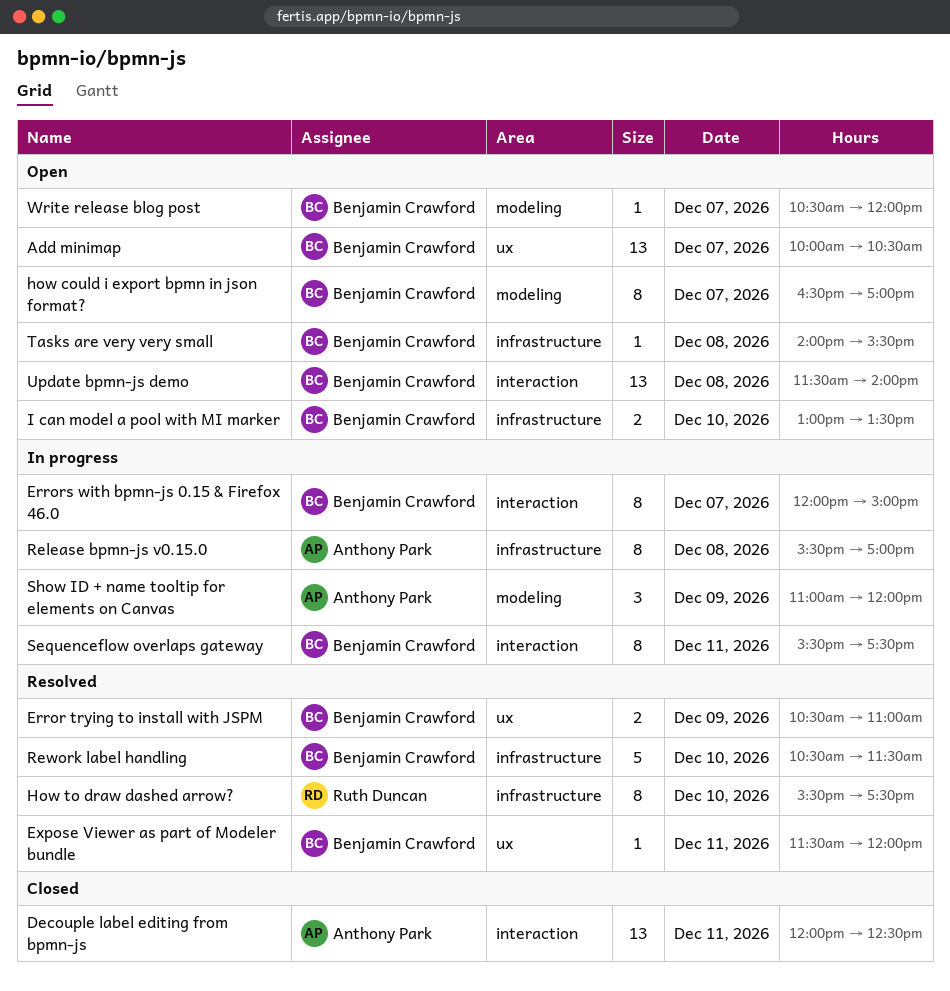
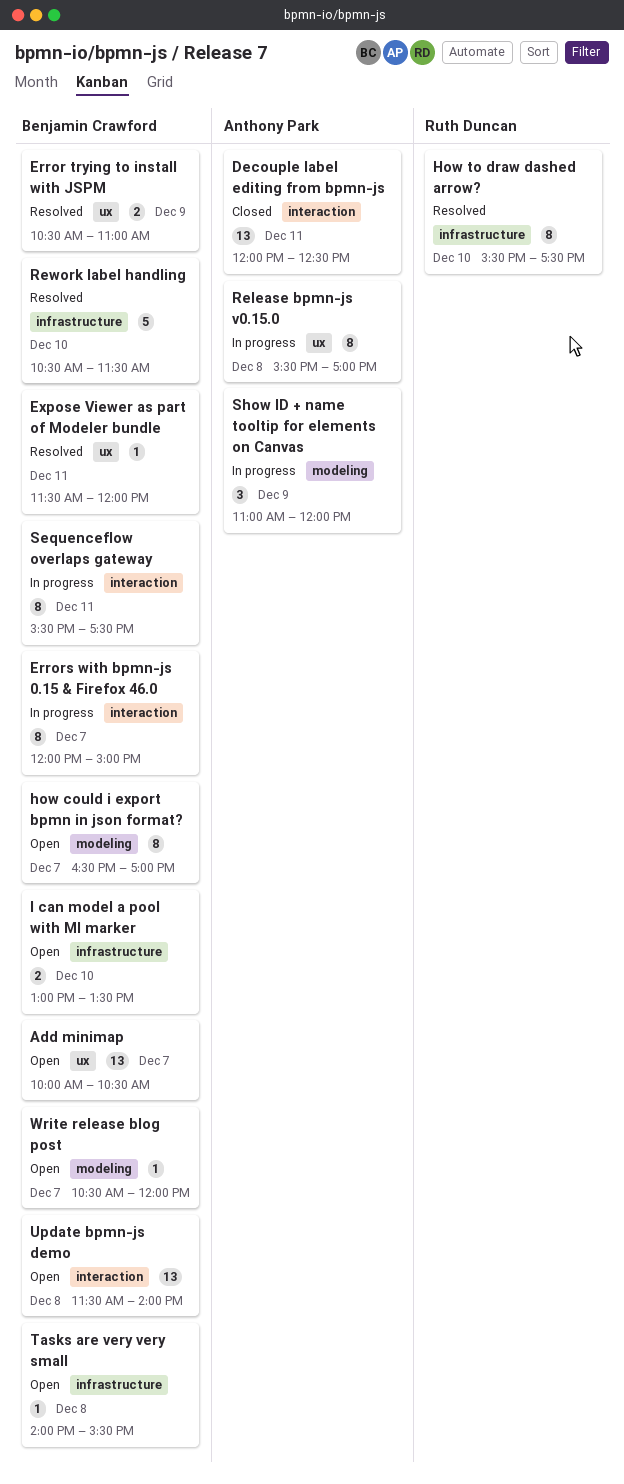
Release bpmn-js v0.15.0, label: infrastructure -> ux

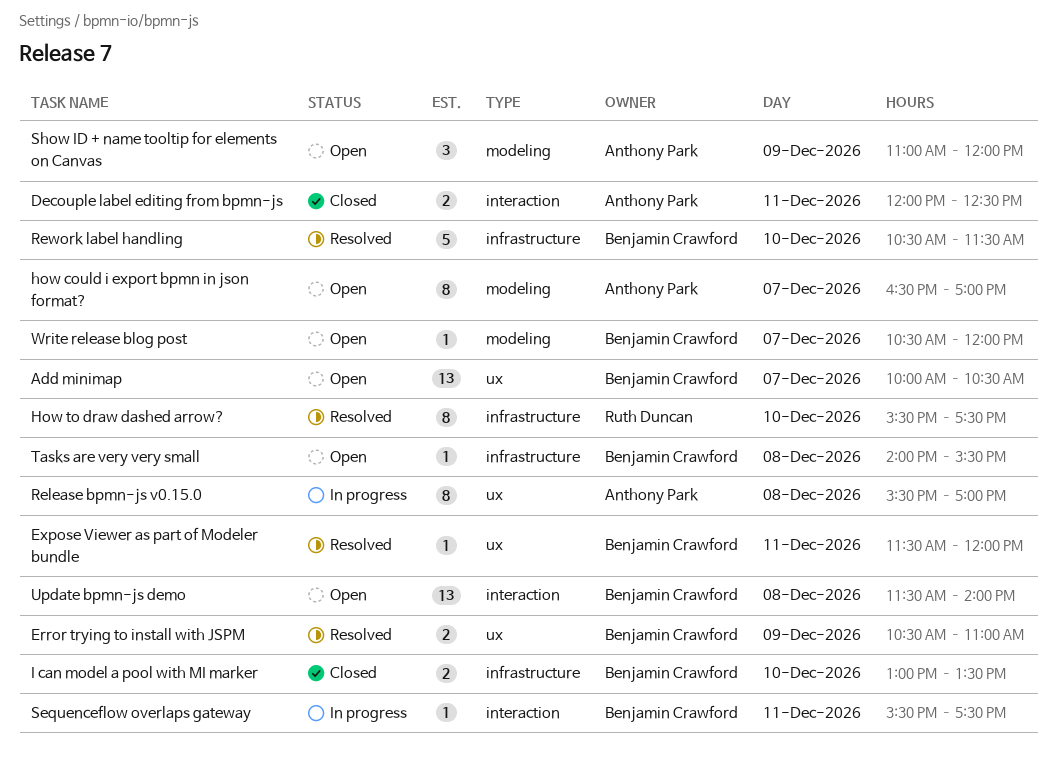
Decouple label editing from bpmn-js, estimate: 13 -> 2
Errors with bpmn-js 0.15 & Firefox 46.0: present -> none
how could i export bpmn in json format?, owner: Benjamin Crawford -> Anthony Park
I can model a pool with MI marker, status: Open -> Closed
Sequenceflow overlaps gateway, estimate: 8 -> 1
Show ID + name tooltip for elements on Canvas, status: In progress -> Open

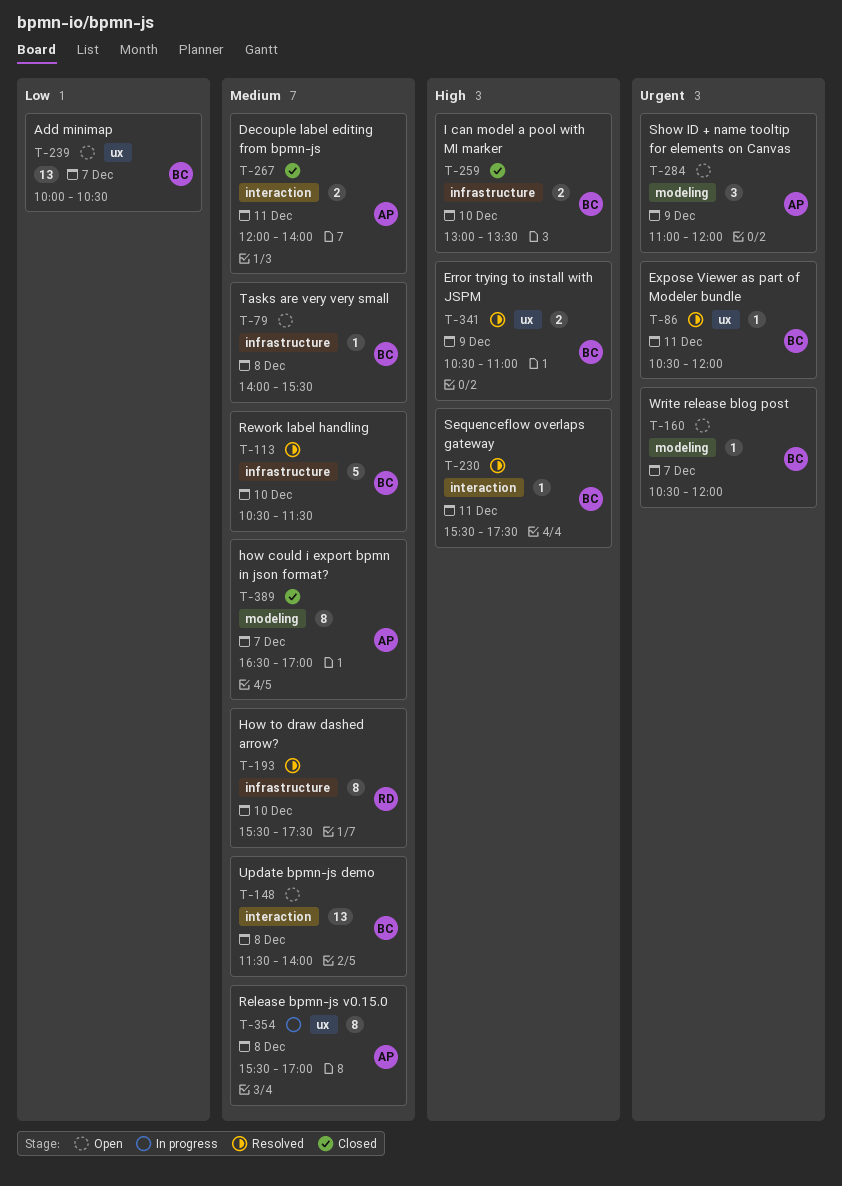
Decouple label editing from bpmn-js, ends: 12:30 -> 14:00
Expose Viewer as part of Modeler bundle, begins: 11:30 -> 10:30
how could i export bpmn in json format?, status: Open -> Closed
Sequenceflow overlaps gateway, status: In progress -> Resolved

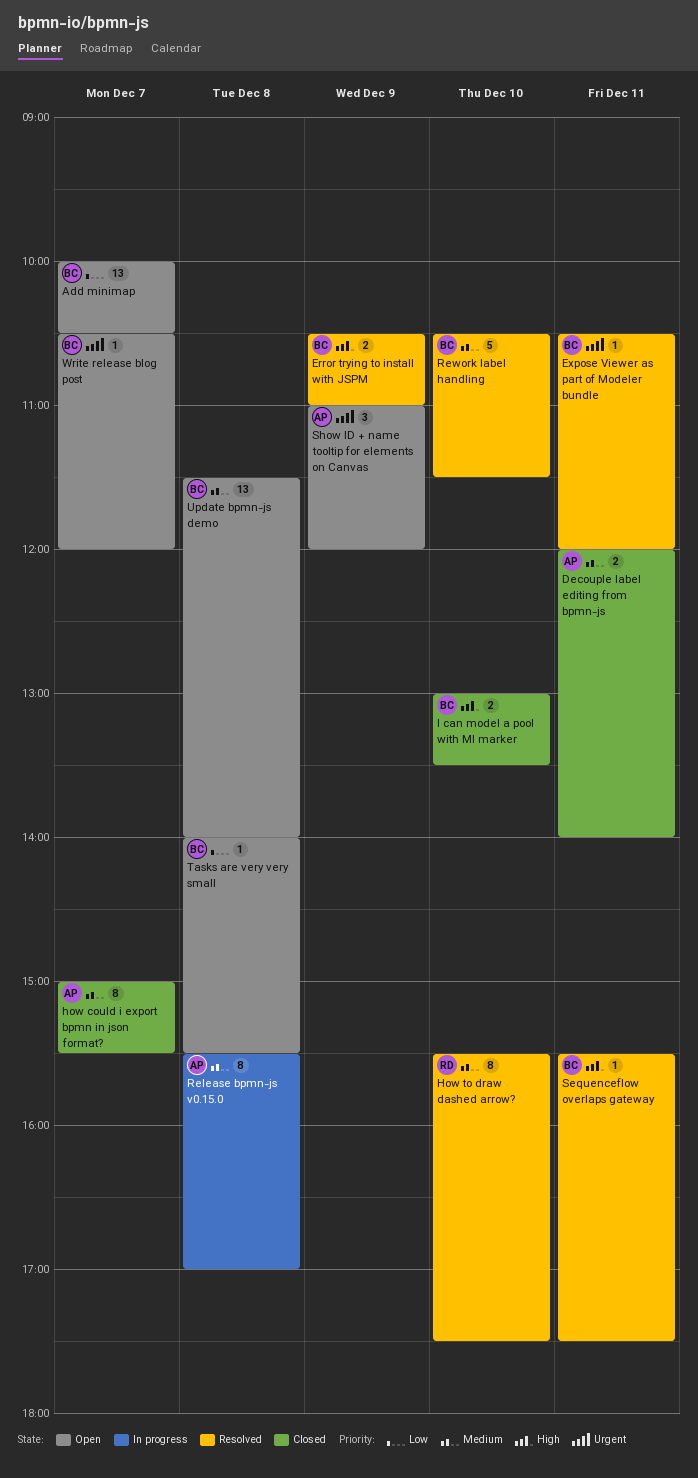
how could i export bpmn in json format?, begins: 16:30 -> 15:00
how could i export bpmn in json format?, ends: 17:00 -> 15:30
Tasks are very very small, priority: Medium -> Low

